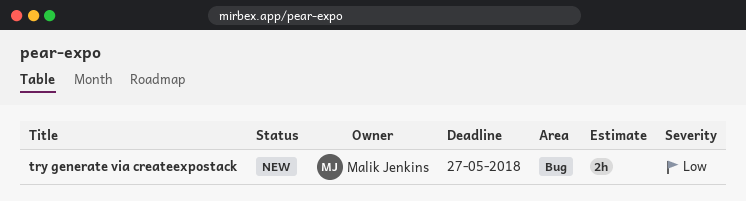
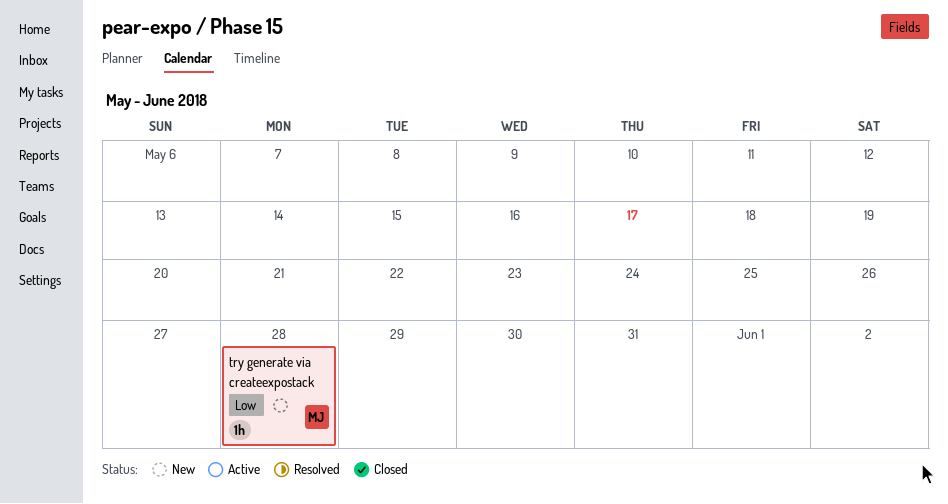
try generate via createexpostack, estimate: 2h -> 1h
try generate via createexpostack, due: May 27 -> May 28

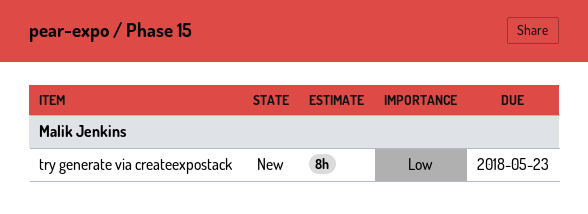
try generate via createexpostack, estimate: 1h -> 8h
try generate via createexpostack, due: May 28 -> May 23

